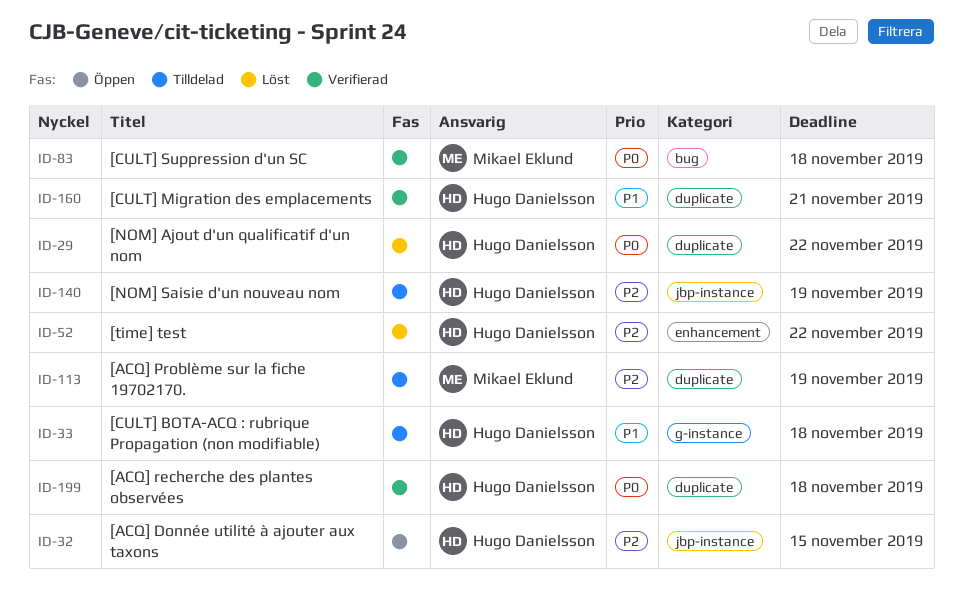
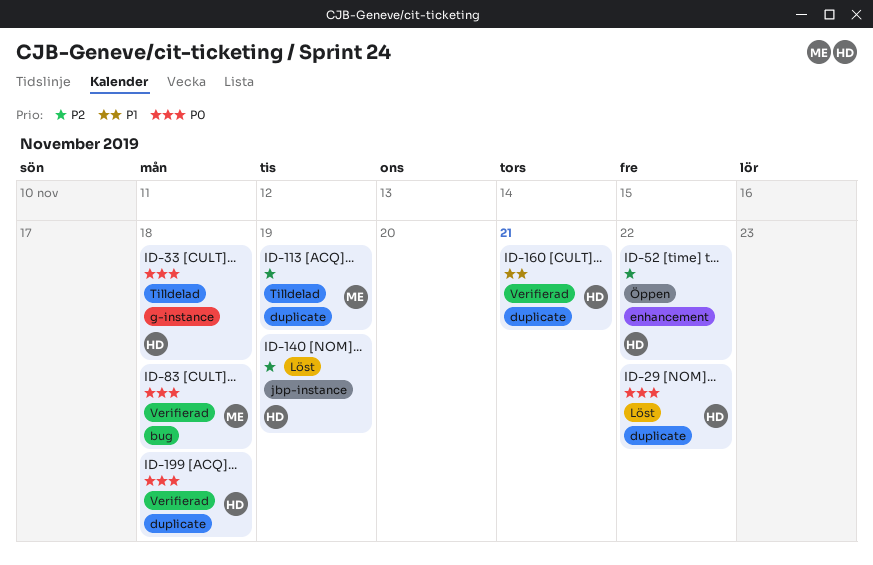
ID-32: present -> none
ID-33, priority: P1 -> P0
ID-52, status: Löst -> Öppen
ID-140, status: Tilldelad -> Löst

